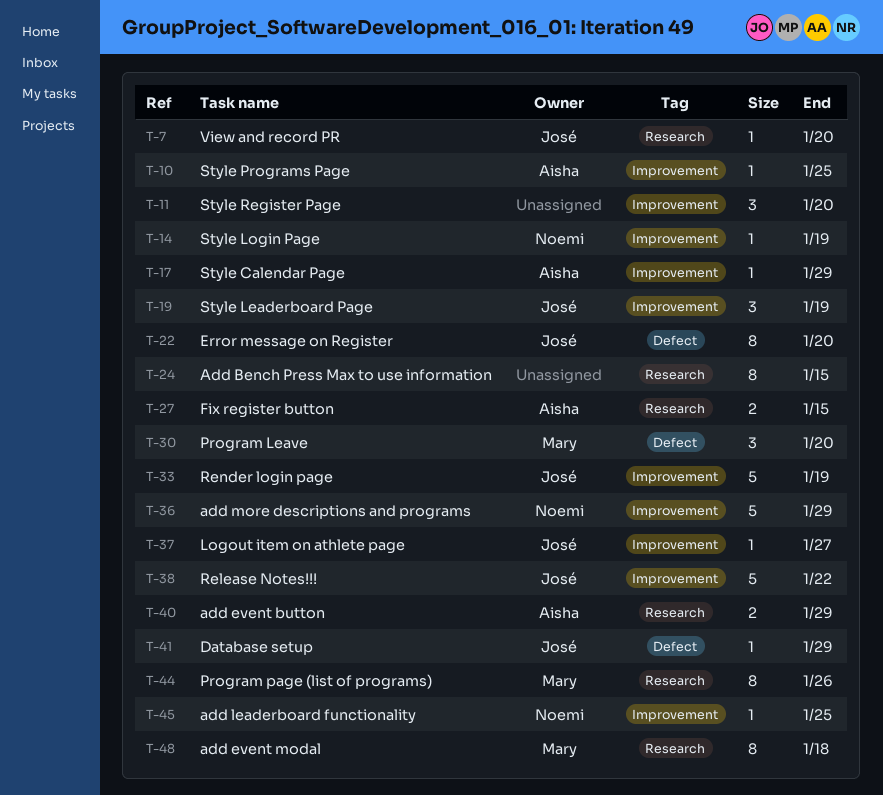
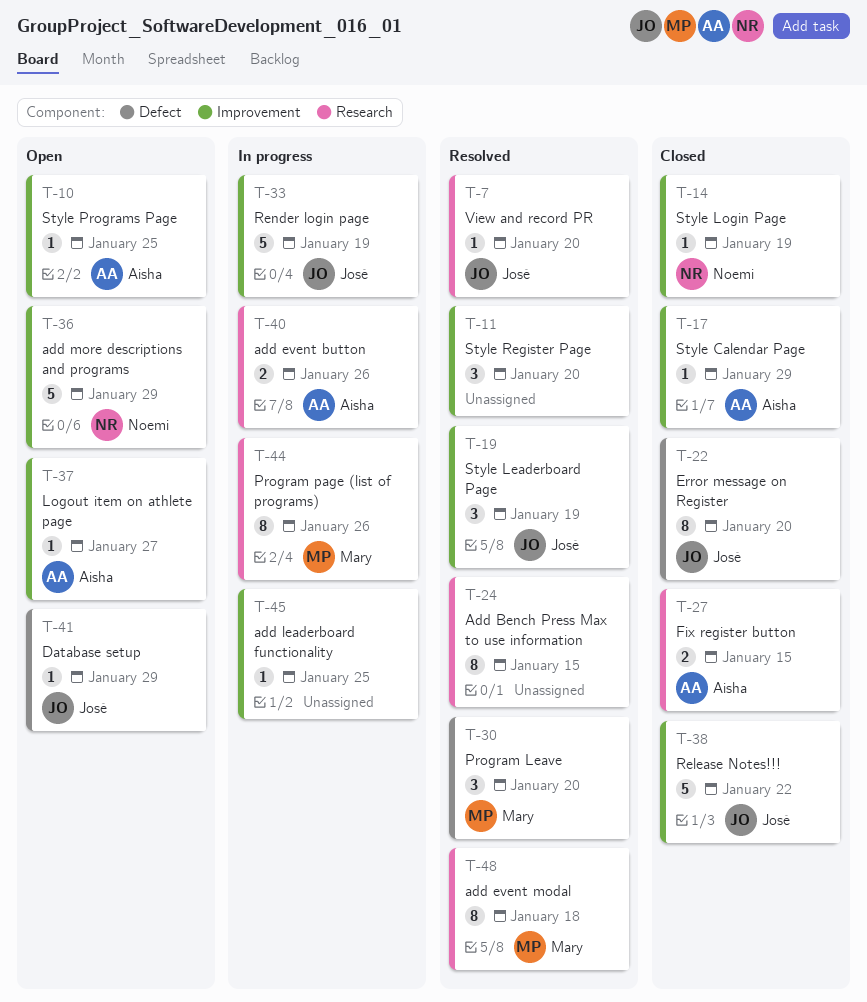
T-37, owner: José -> Aisha
T-40, due: Jan 29 -> Jan 26
T-45, owner: Noemi -> none

